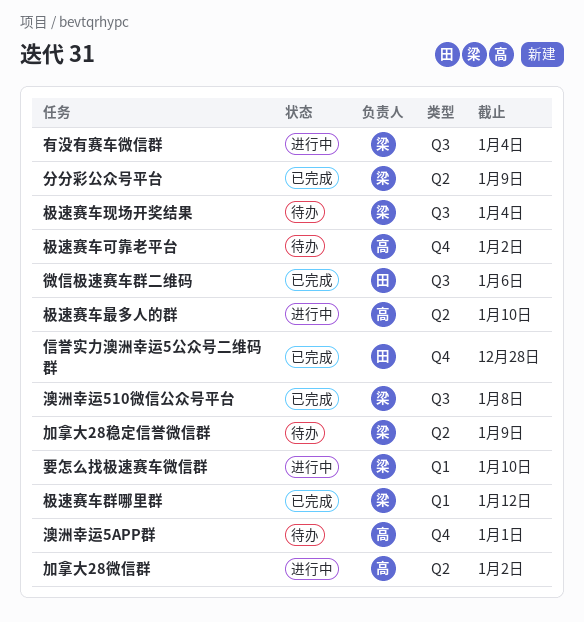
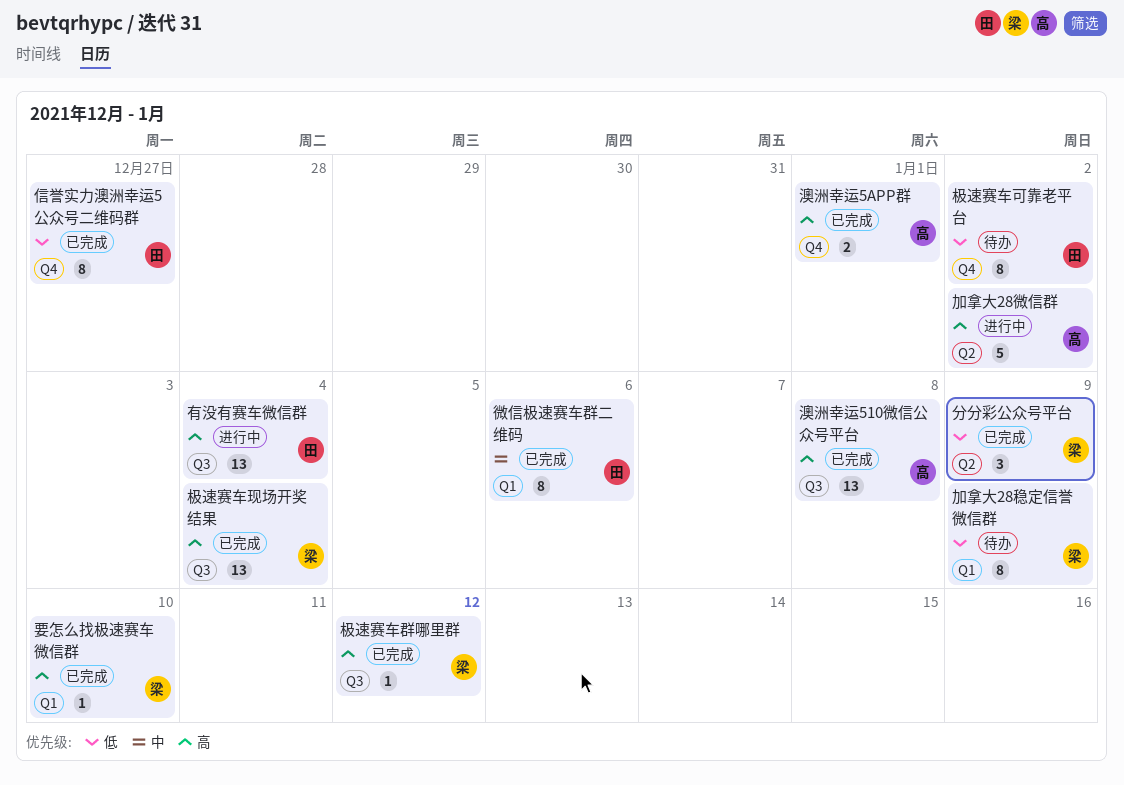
信誉实力澳洲幸运5公众号二维码群, due: Dec 28 -> Dec 27
加拿大28稳定信誉微信群, label: Q2 -> Q1
微信极速赛车群二维码, label: Q3 -> Q1
有没有赛车微信群, owner: 梁 -> 田
极速赛车可靠老平台, owner: 高 -> 田
极速赛车最多人的群: present -> none
极速赛车现场开奖结果, status: 待办 -> 已完成
极速赛车群哪里群, label: Q1 -> Q3
澳洲幸运510微信公众号平台, owner: 梁 -> 高
澳洲幸运5APP群, status: 待办 -> 已完成
要怎么找极速赛车微信群, status: 进行中 -> 已完成

